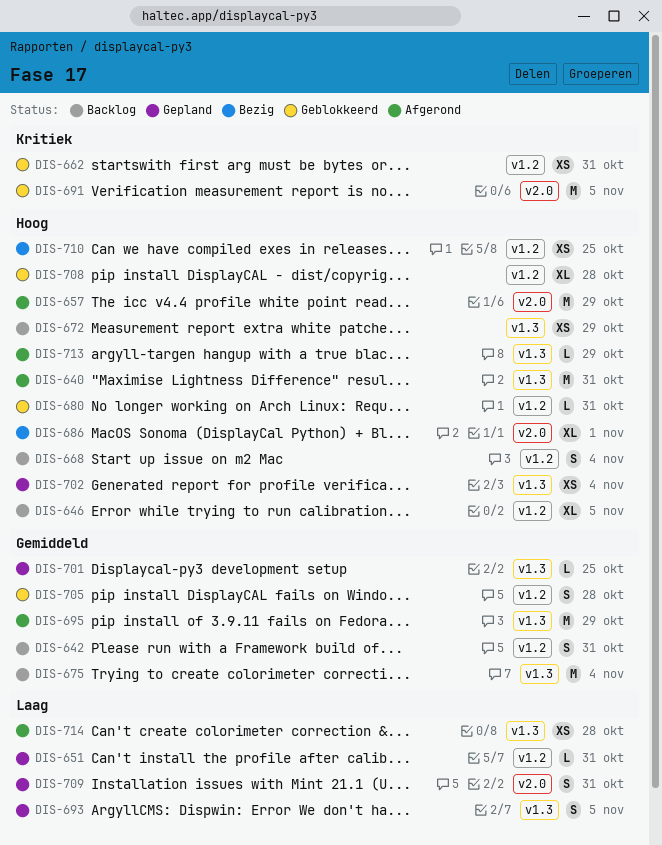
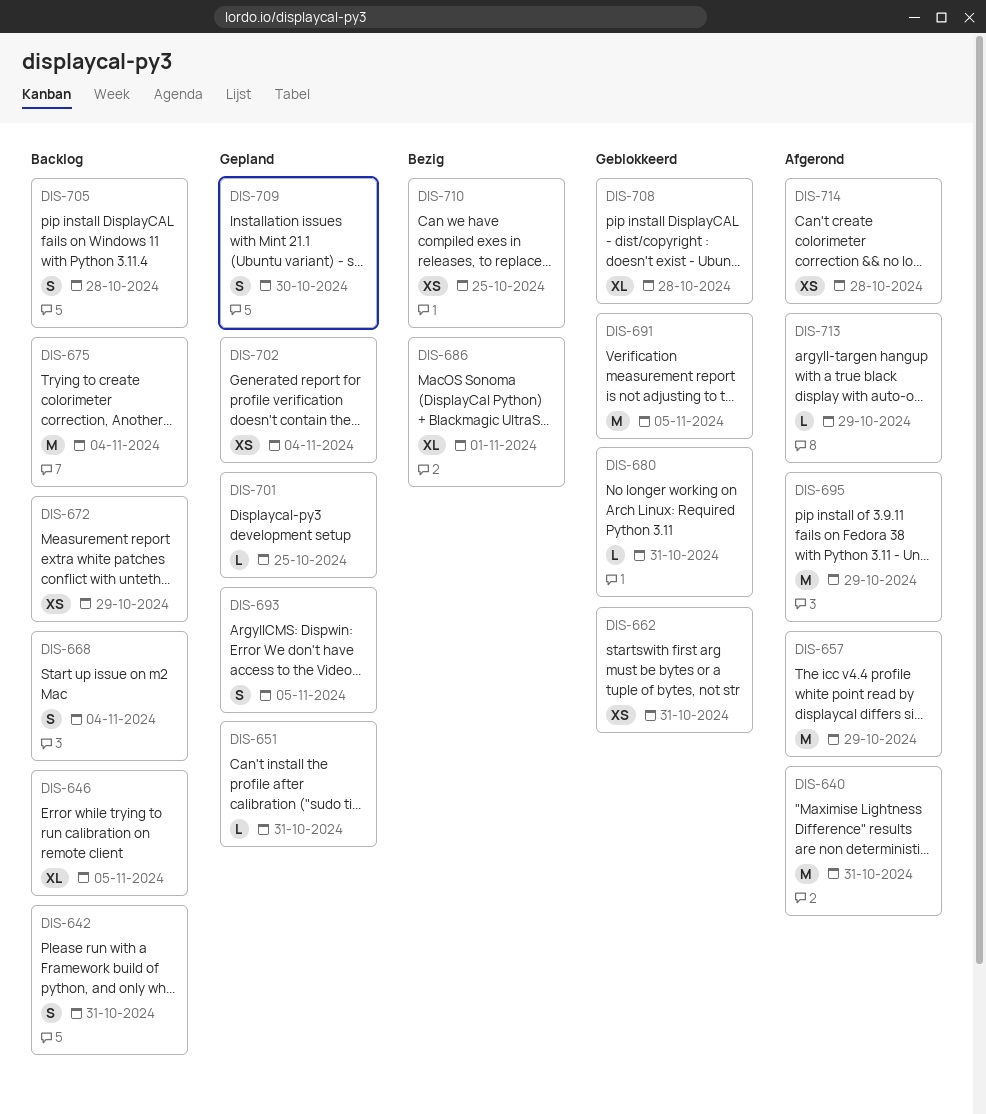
DIS-705, status: Geblokkeerd -> Backlog
DIS-709, due: Oct 31 -> Oct 30

